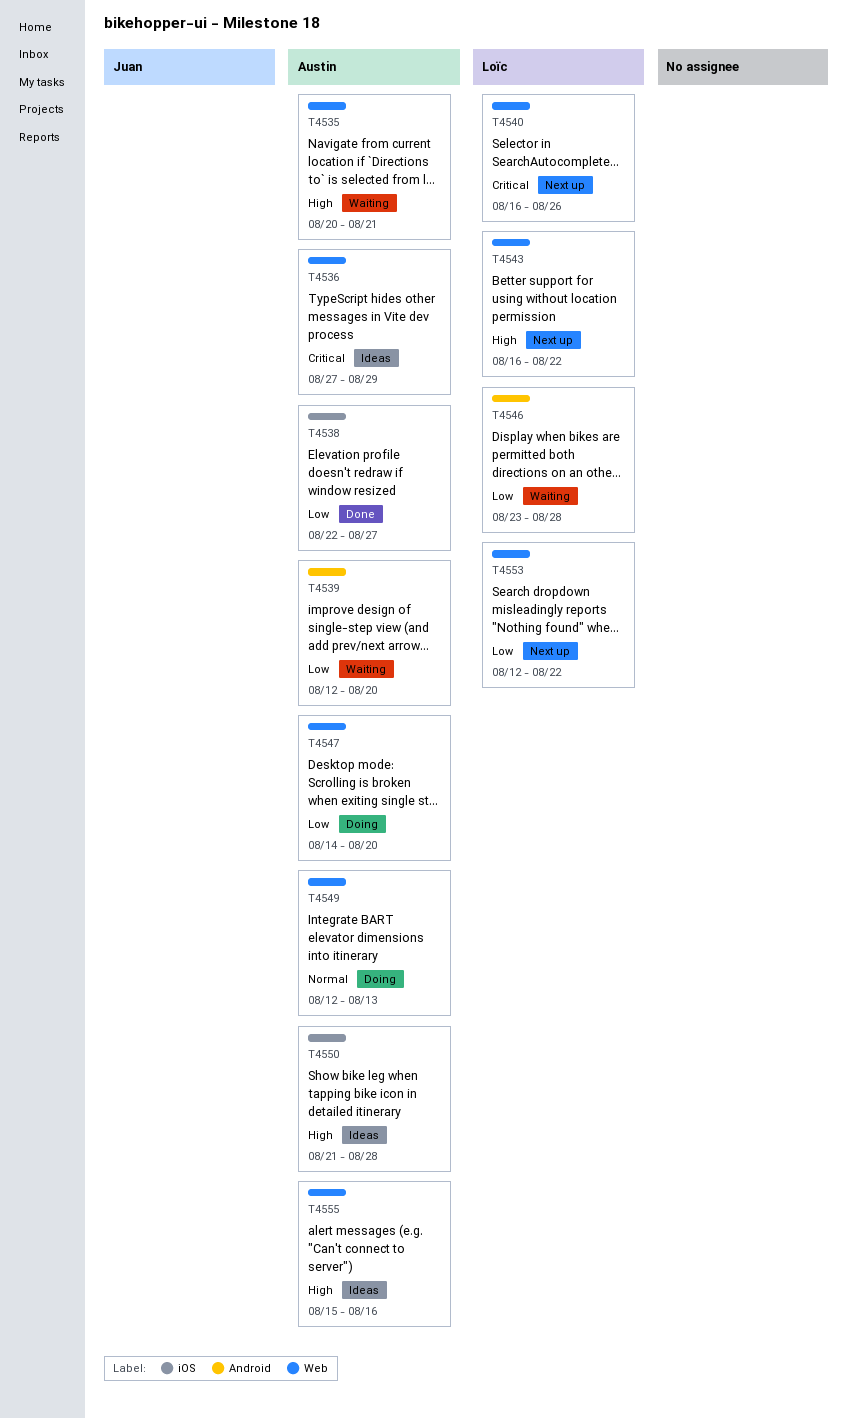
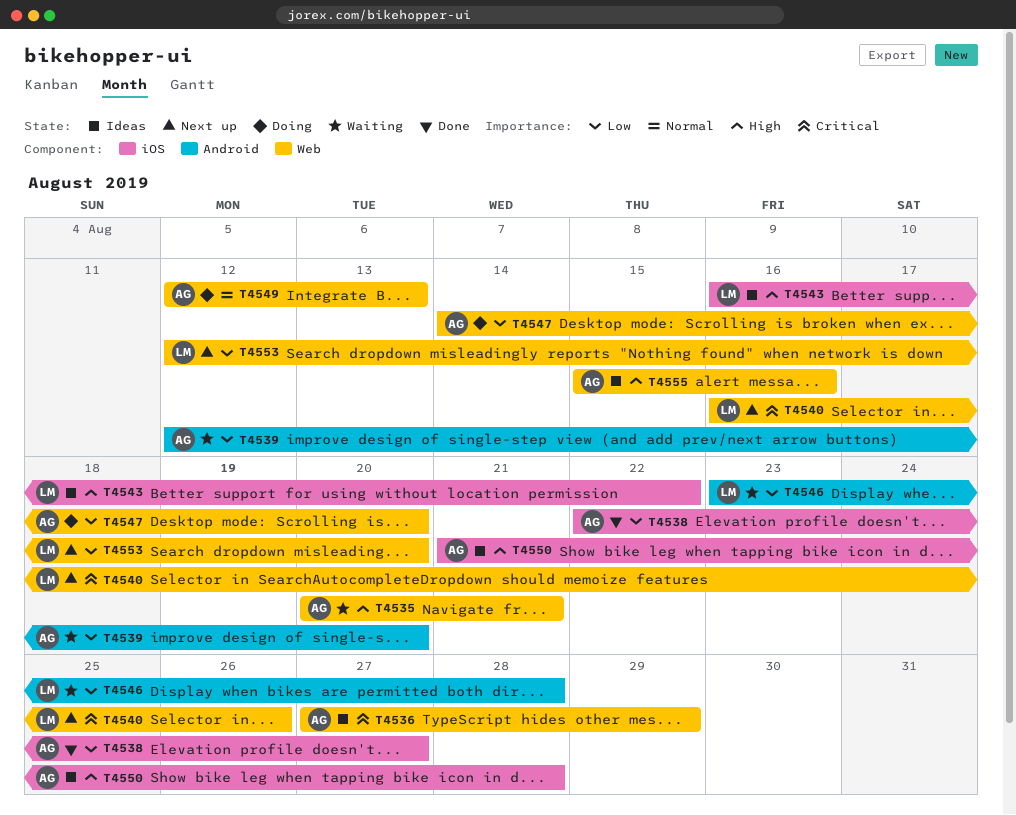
T4543, status: Next up -> Ideas
T4543, label: Web -> iOS
T4553, due: Aug 22 -> Aug 20

